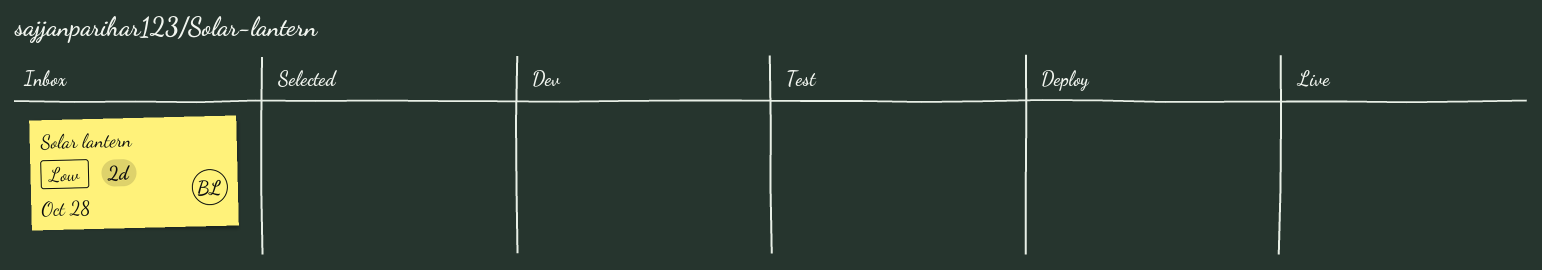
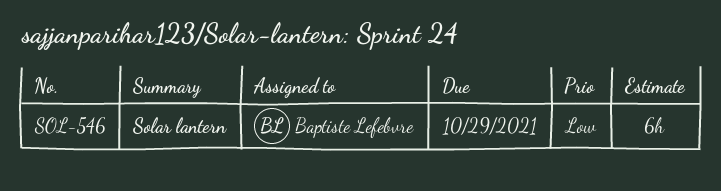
Solar lantern, estimate: 2d -> 6h
Solar lantern, due: Oct 28 -> Oct 29

